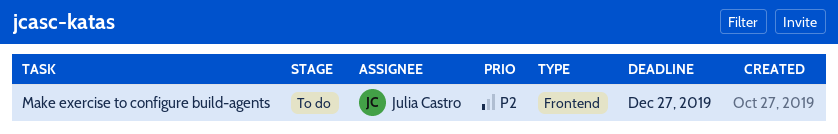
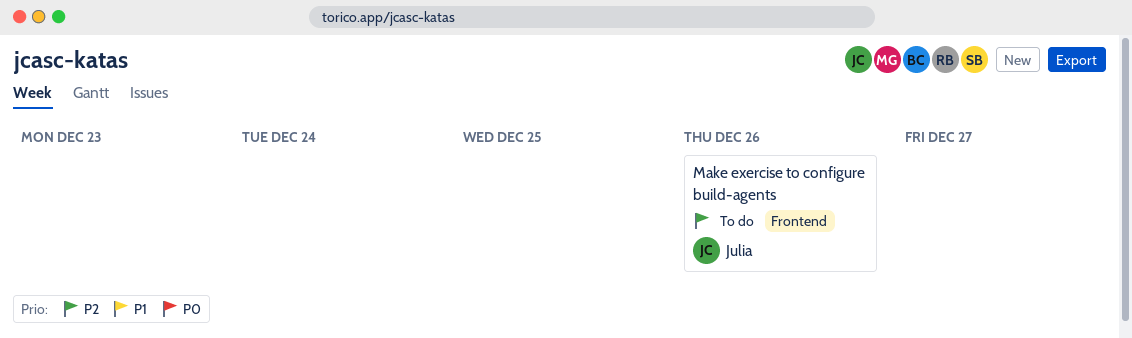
Make exercise to configure build-agents, due: Dec 27 -> Dec 26

